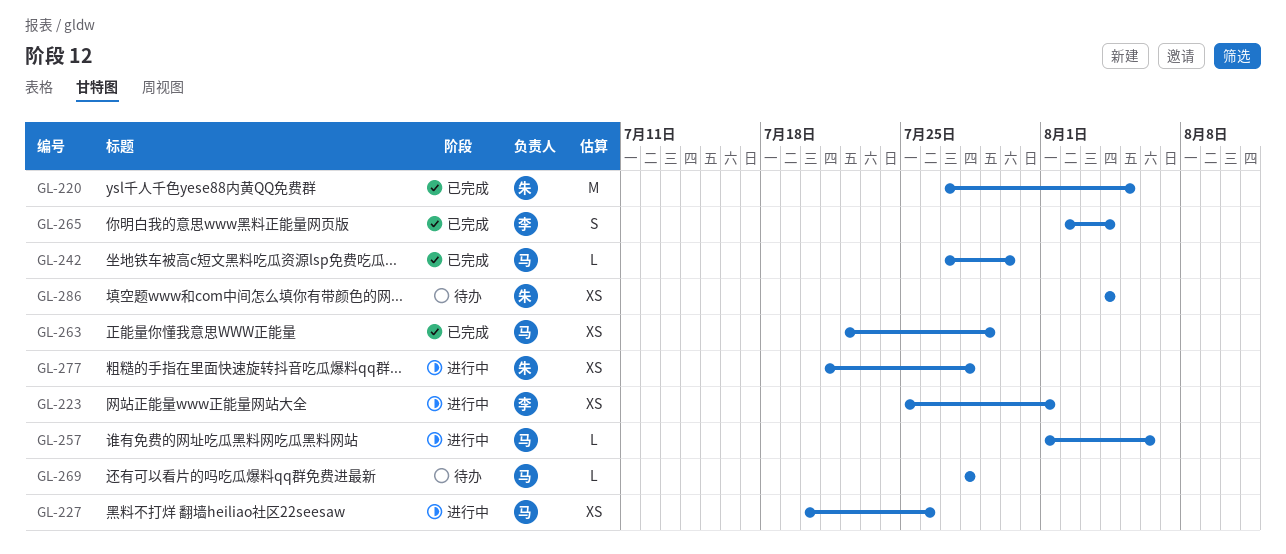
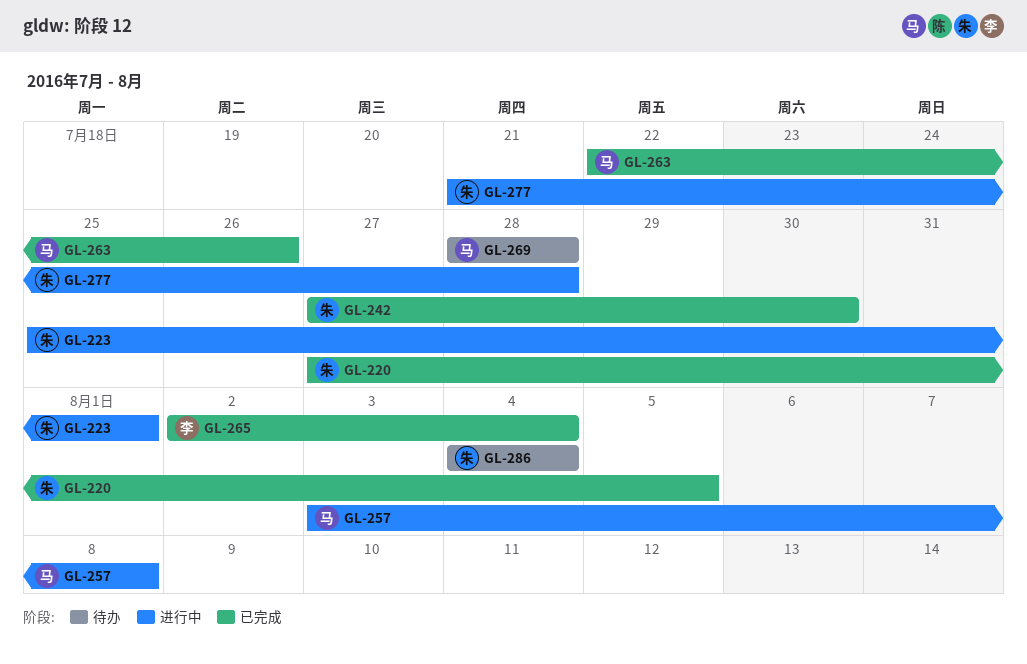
GL-223, owner: 李 -> 朱
GL-227: present -> none
GL-242, owner: 马 -> 朱
GL-257, start: Aug 1 -> Aug 3
GL-257, due: Aug 6 -> Aug 8
GL-263, due: Jul 29 -> Jul 26

